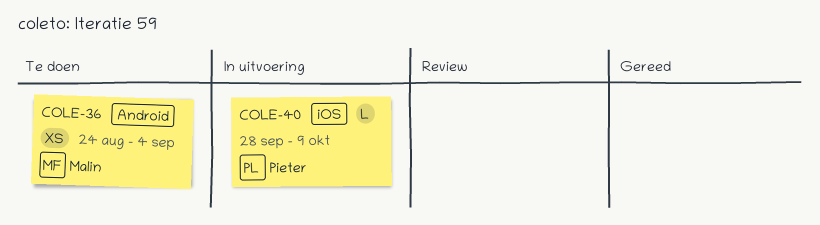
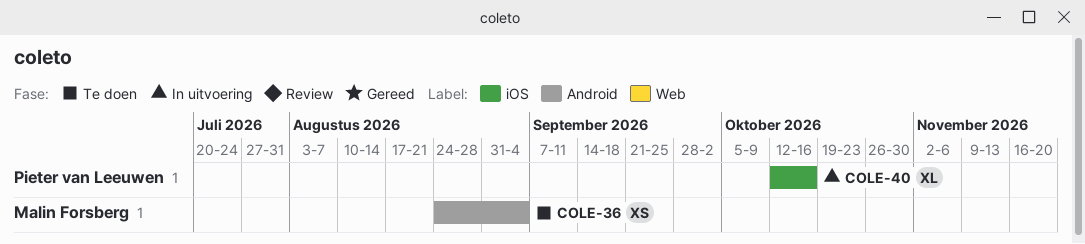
COLE-40, estimate: L -> XL
COLE-40, start: Sep 28 -> Oct 12
COLE-40, due: Oct 9 -> Oct 16

